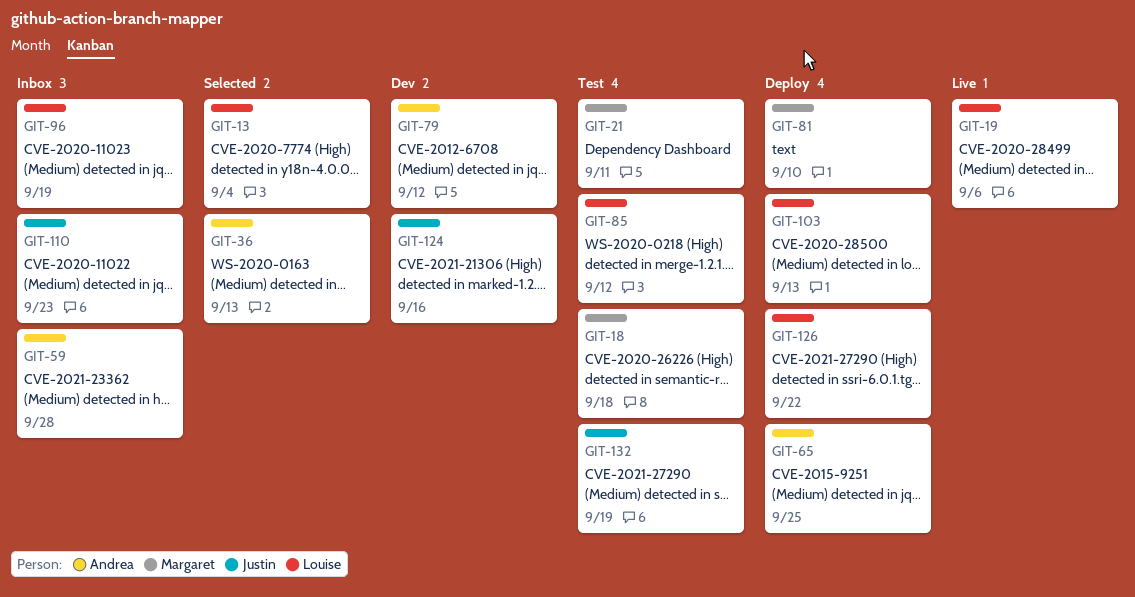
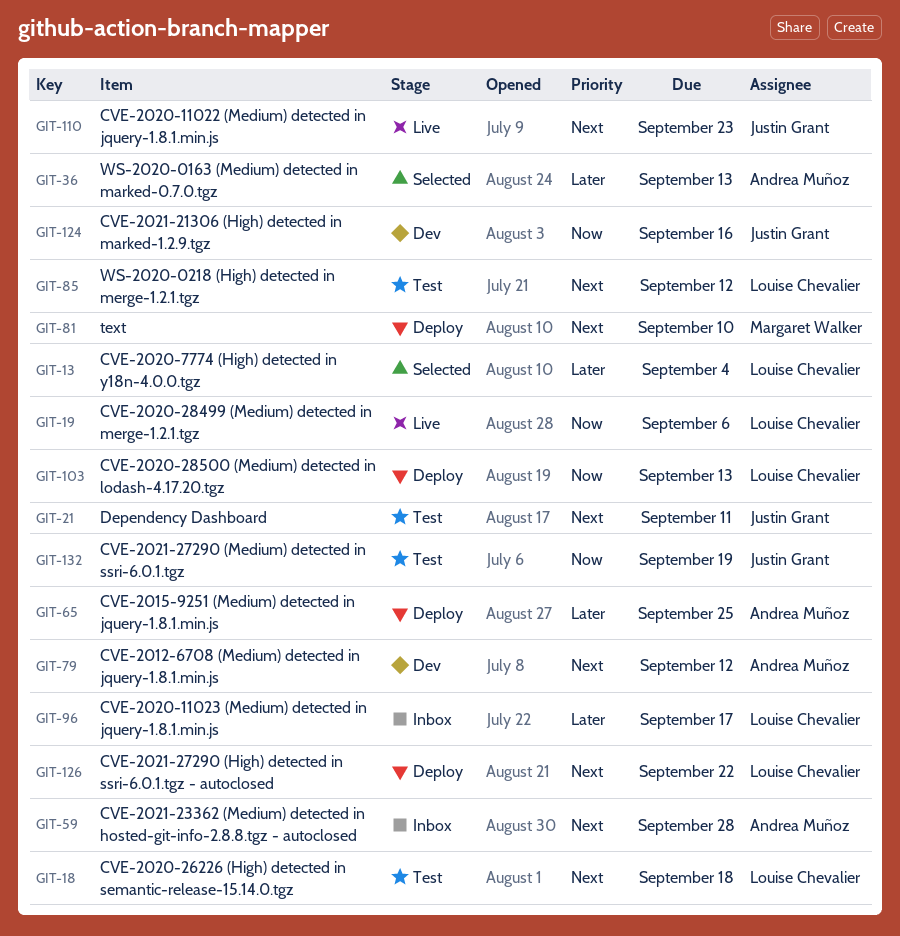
GIT-18, owner: Margaret Walker -> Louise Chevalier
GIT-21, owner: Margaret Walker -> Justin Grant
GIT-96, due: Sep 19 -> Sep 17
GIT-110, status: Inbox -> Live

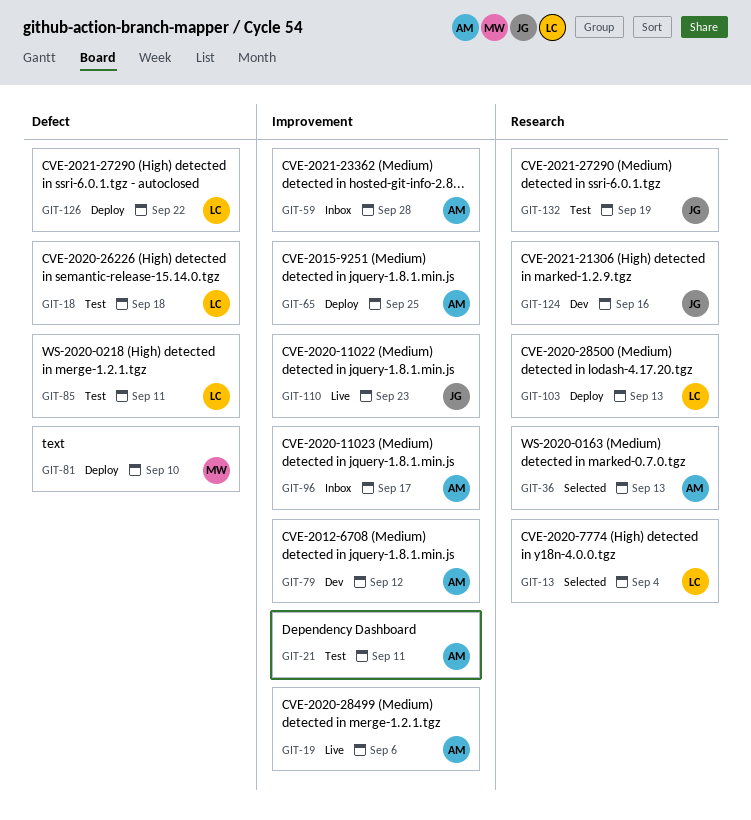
GIT-19, owner: Louise Chevalier -> Andrea Muñoz
GIT-21, owner: Justin Grant -> Andrea Muñoz
GIT-85, due: Sep 12 -> Sep 11
GIT-96, owner: Louise Chevalier -> Andrea Muñoz

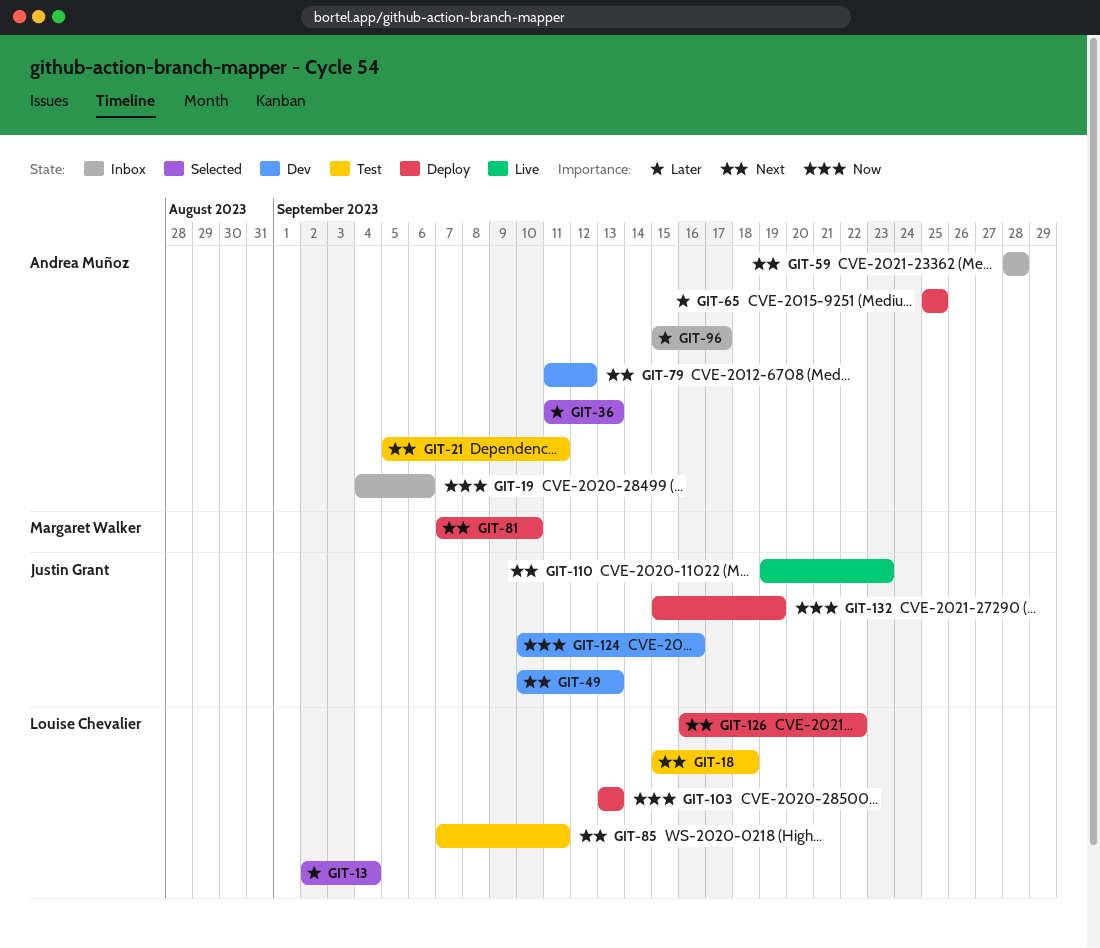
GIT-19, status: Live -> Inbox
GIT-49: none -> present
GIT-132, status: Test -> Deploy

